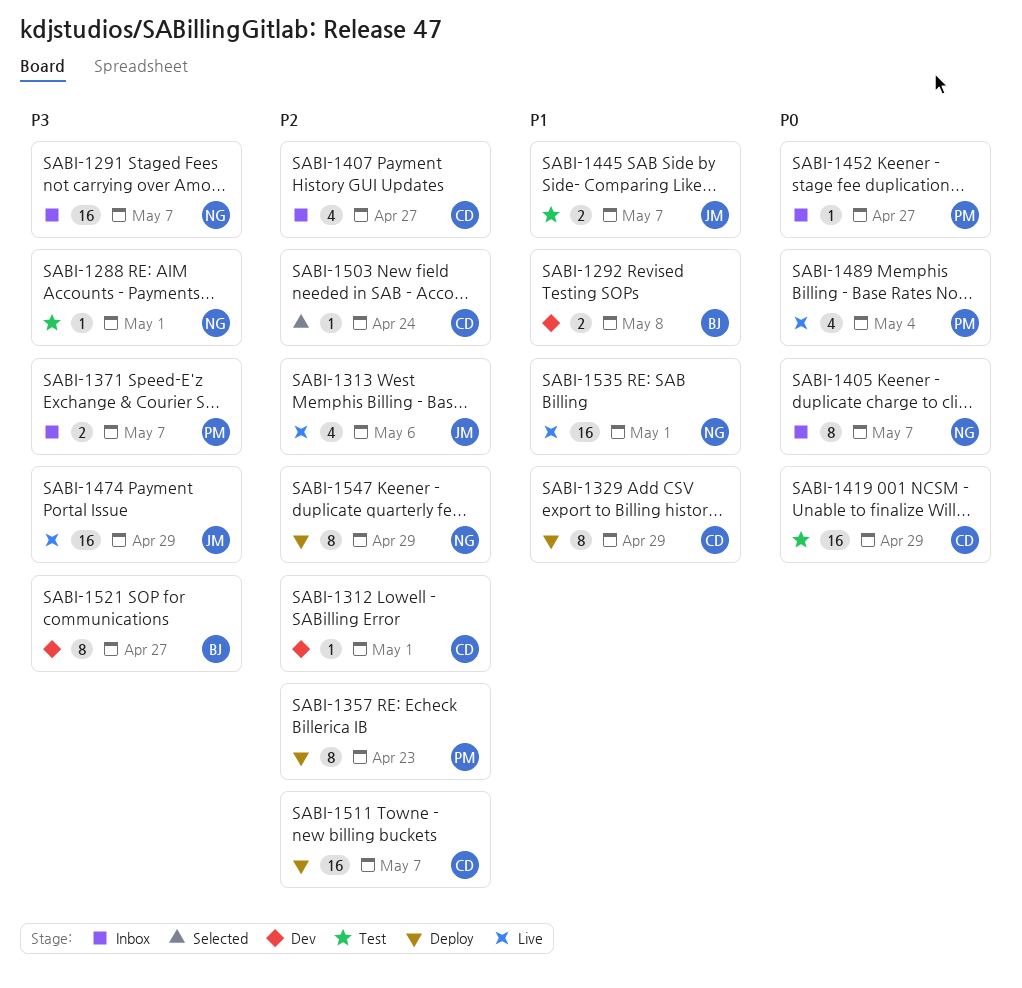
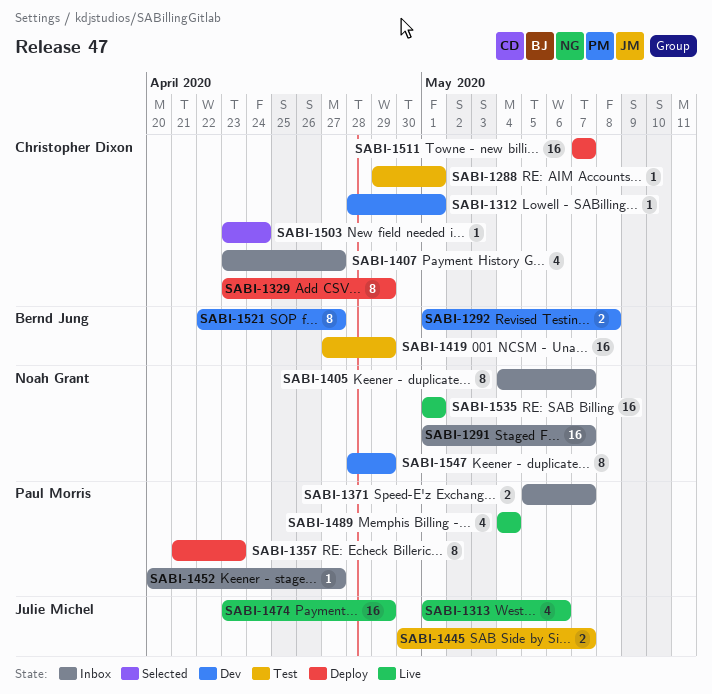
SABI-1288, owner: Noah Grant -> Christopher Dixon
SABI-1419, owner: Christopher Dixon -> Bernd Jung
SABI-1547, status: Deploy -> Dev

